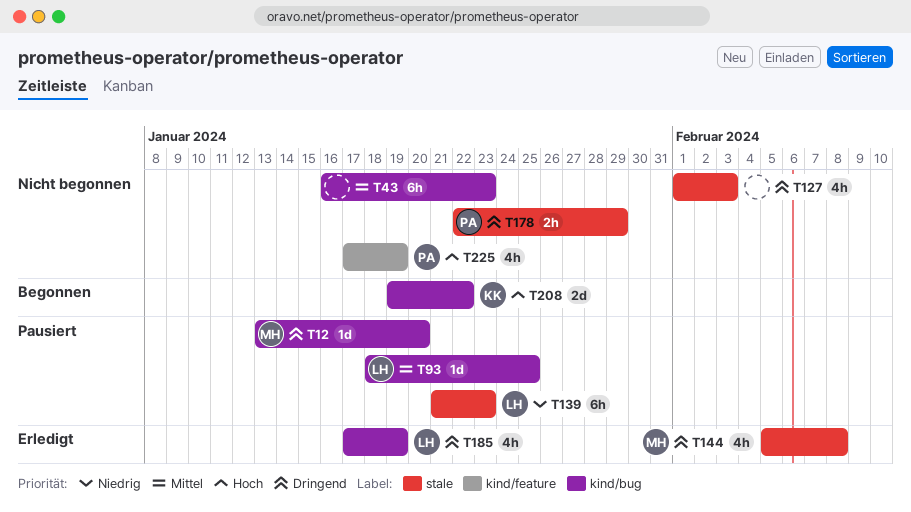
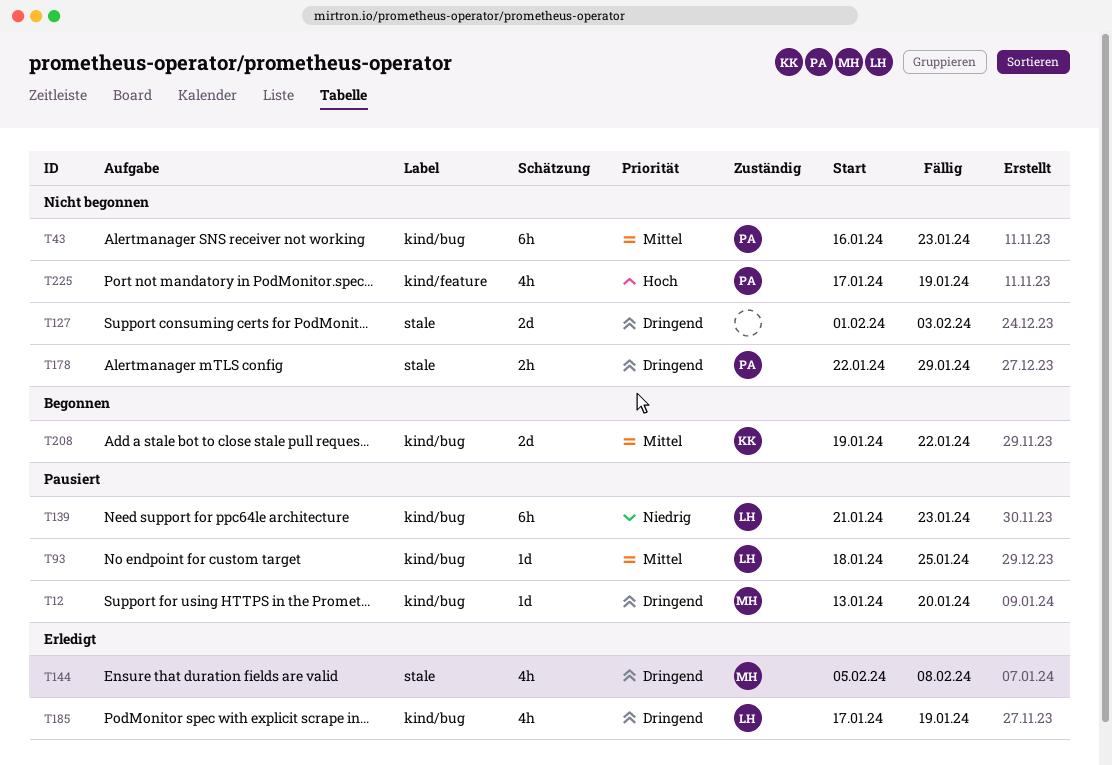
T43, owner: none -> PA
T127, estimate: 4h -> 2d
T139, label: stale -> kind/bug
T208, priority: Hoch -> Mittel

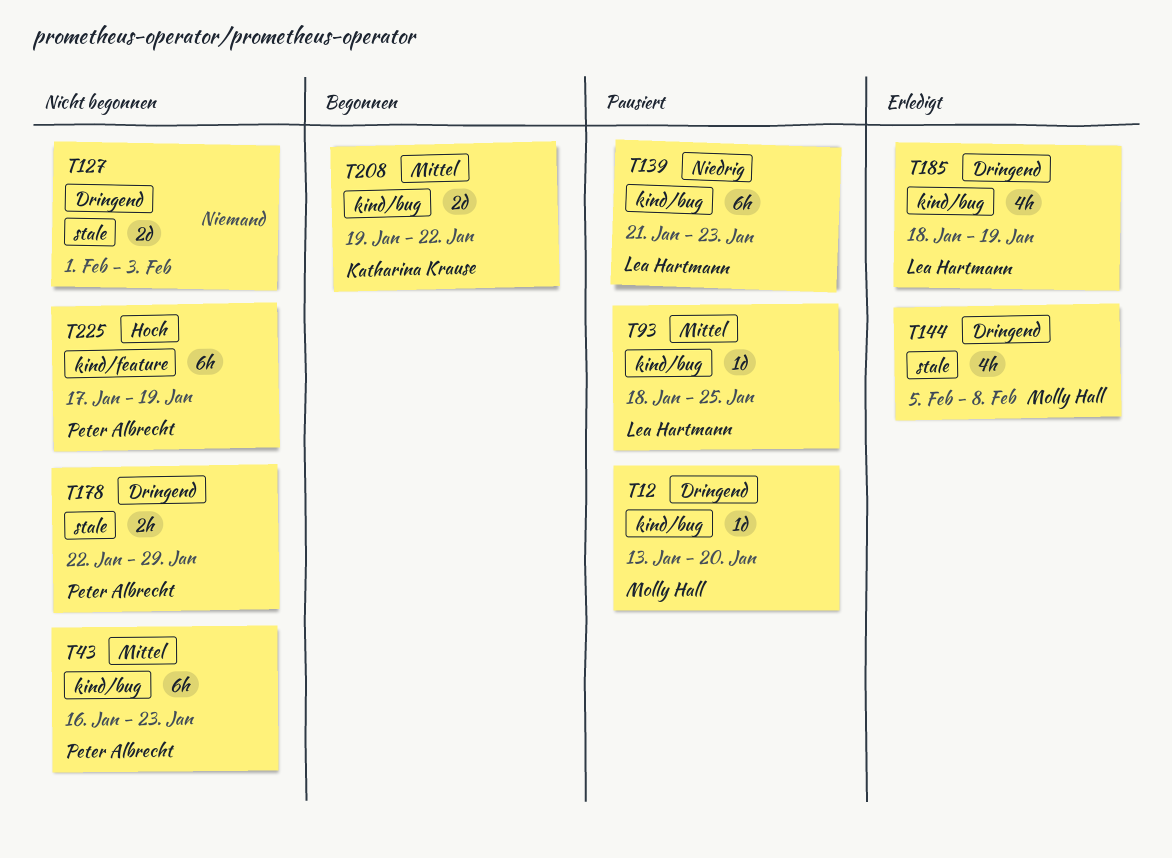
T185, start: Jan 17 -> Jan 18
T225, estimate: 4h -> 6h

